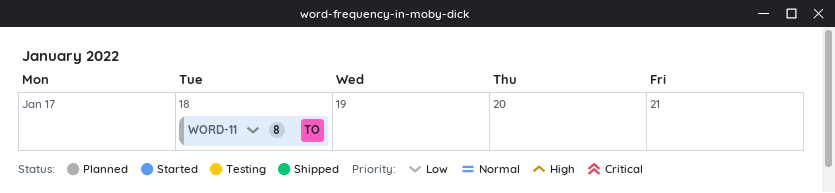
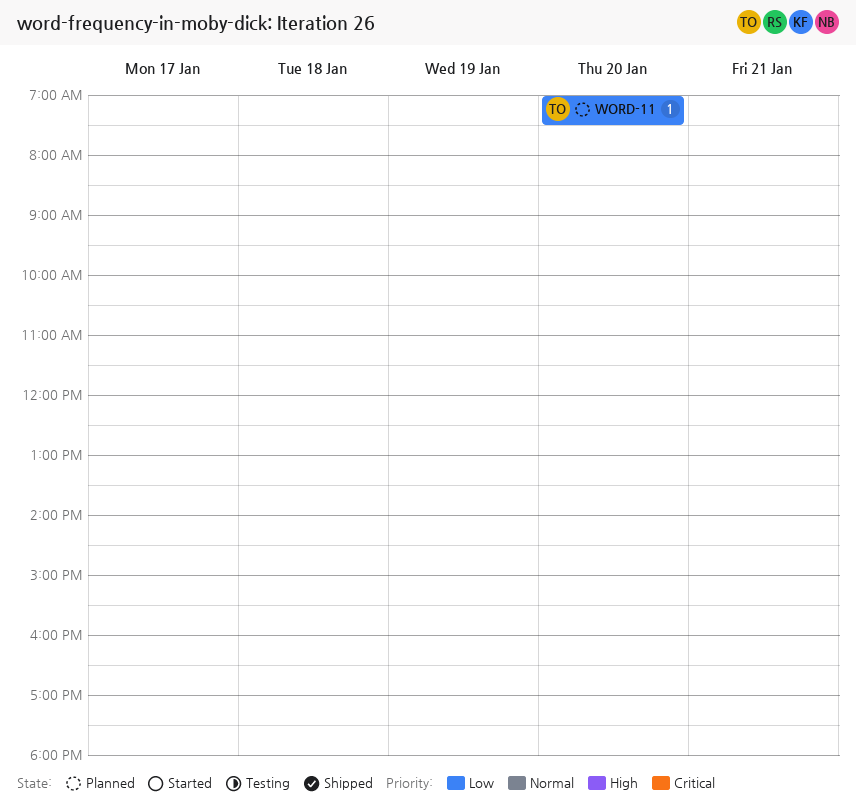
WORD-11, estimate: 8 -> 1
WORD-11, day: Jan 18 -> Jan 20

